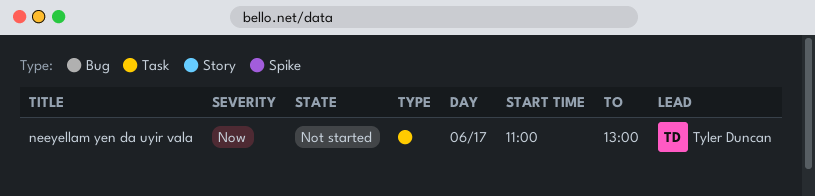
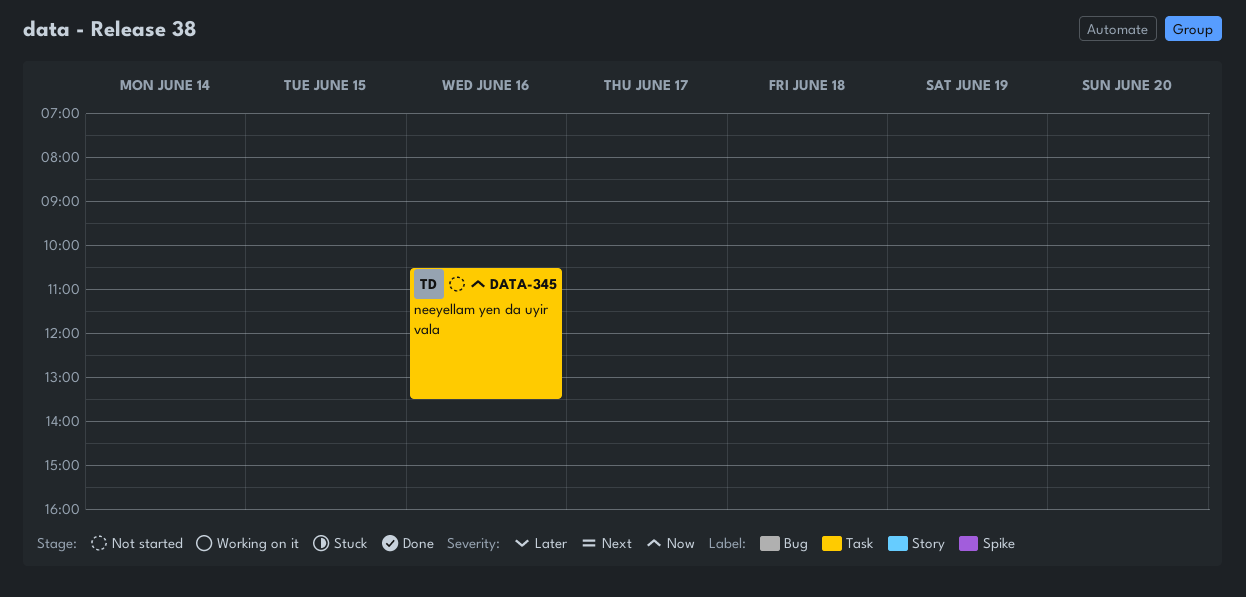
neeyellam yen da uyir vala, day: Jun 17 -> Jun 16
neeyellam yen da uyir vala, begins: 11:00 -> 10:30
neeyellam yen da uyir vala, ends: 13:00 -> 13:30

